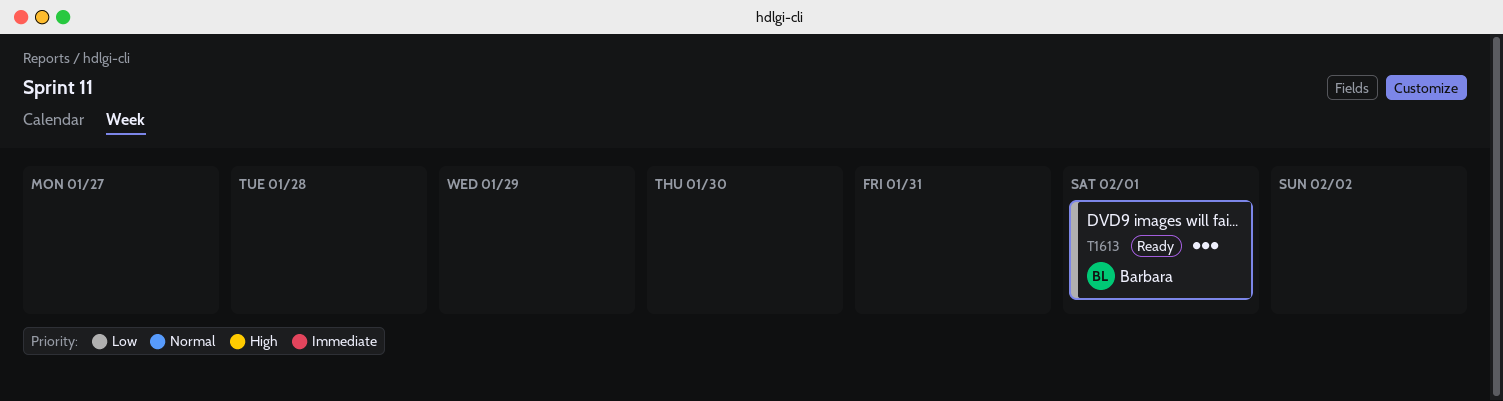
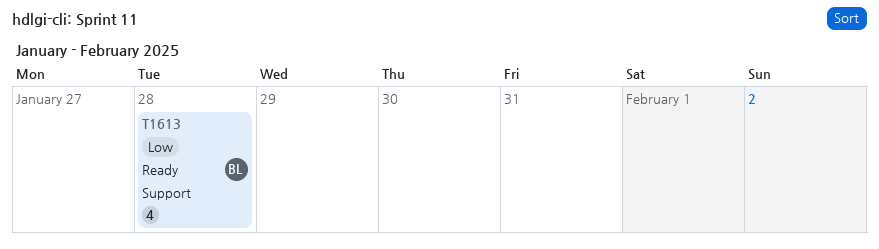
T1613, estimate: 3 -> 4
T1613, due: Feb 1 -> Jan 28

